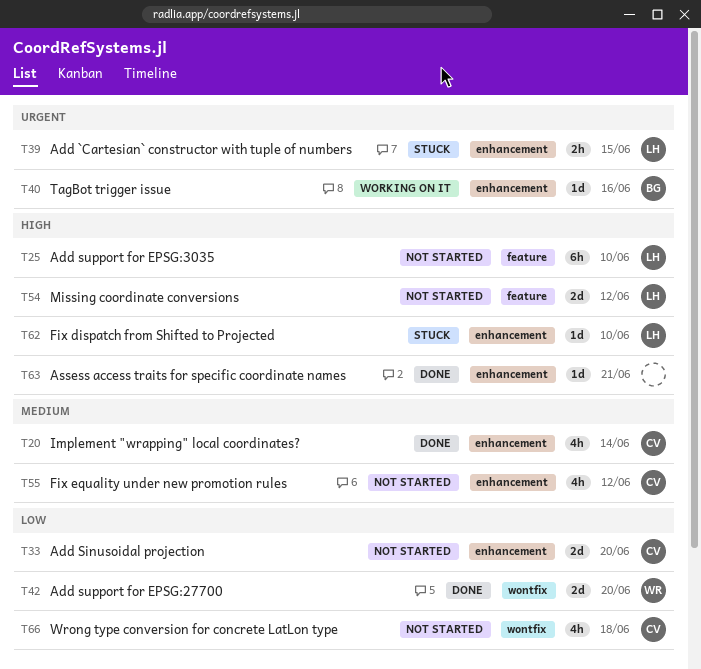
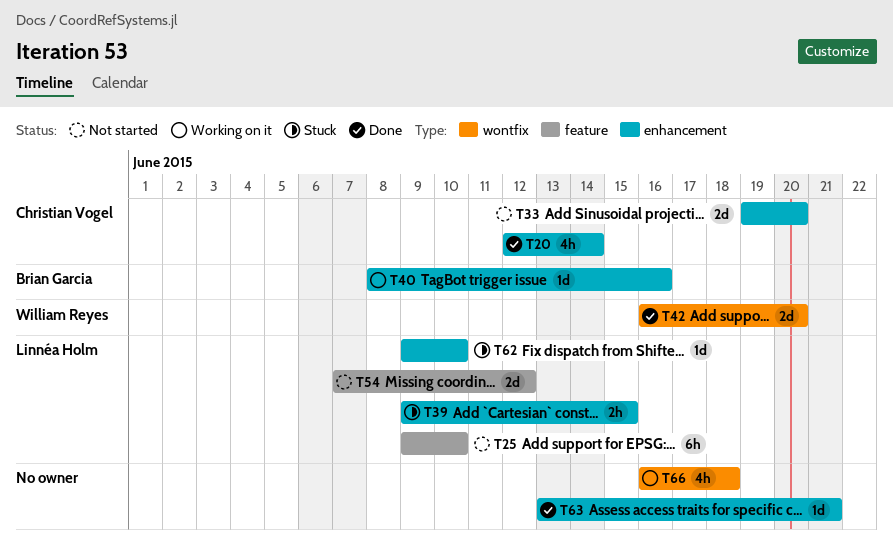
T55: present -> none
T66, status: Not started -> Working on it
T66, owner: Christian Vogel -> none

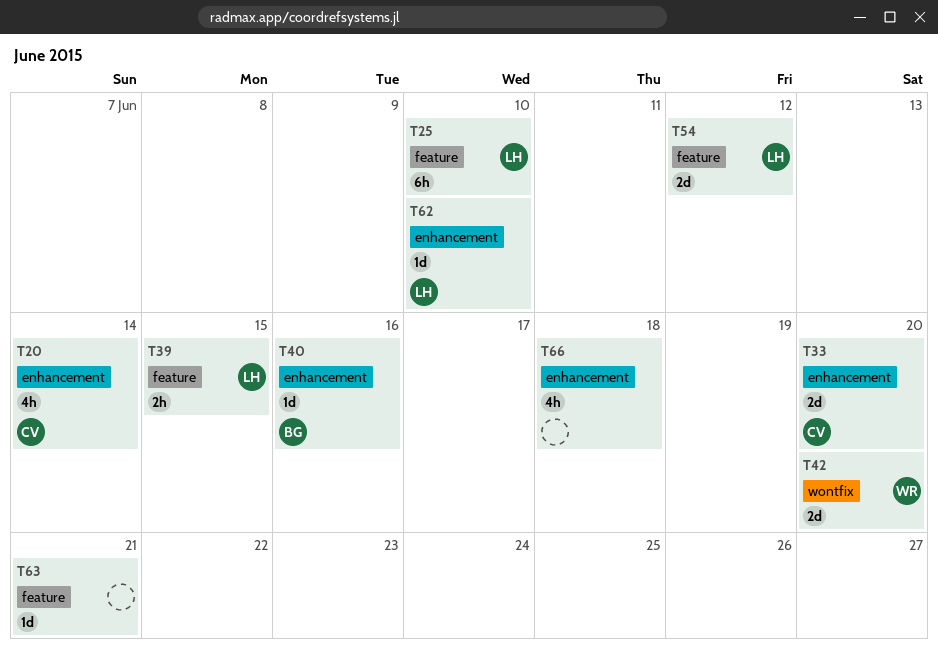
T39, label: enhancement -> feature
T63, label: enhancement -> feature
T66, label: wontfix -> enhancement

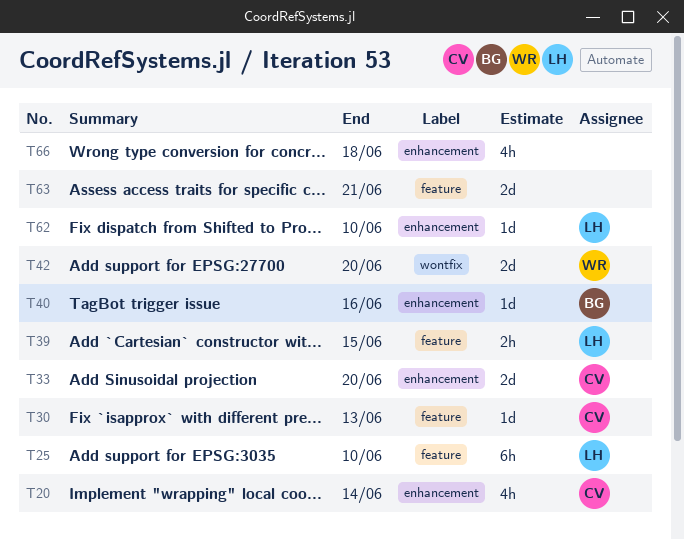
T30: none -> present
T54: present -> none
T63, estimate: 1d -> 2d

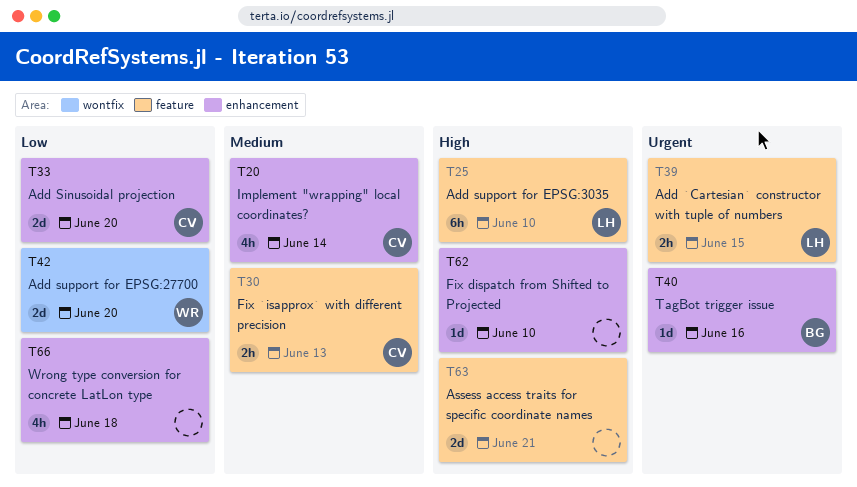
T30, estimate: 1d -> 2h
T62, owner: LH -> none

